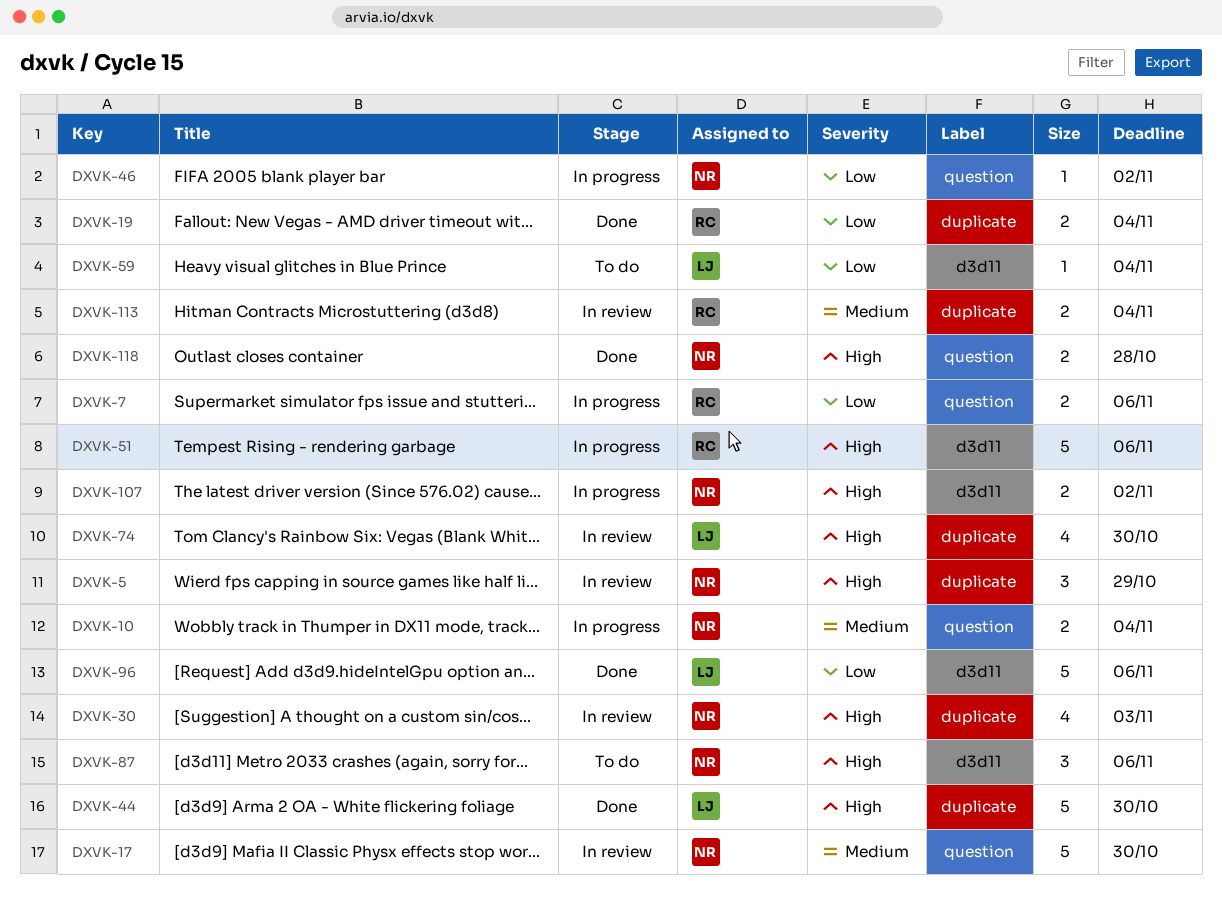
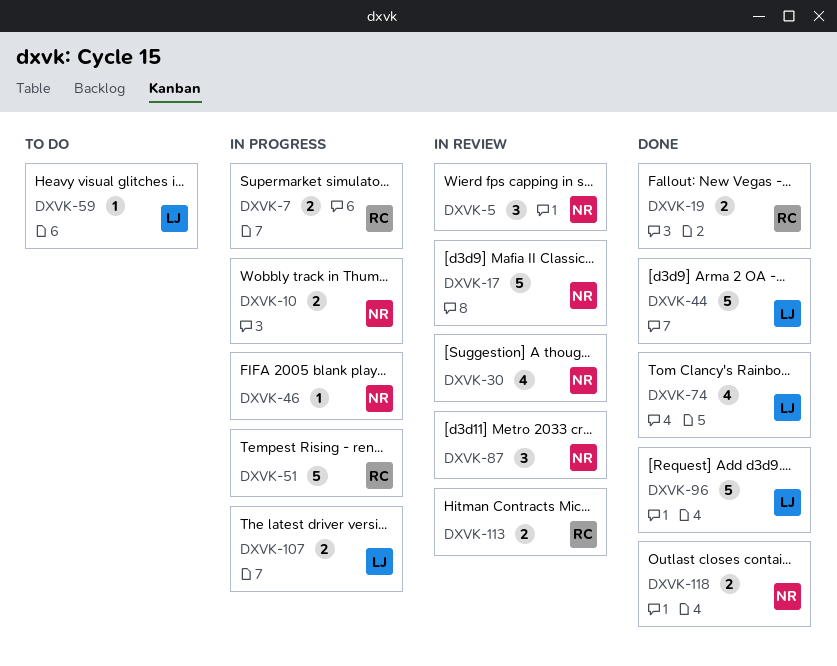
DXVK-74, status: In review -> Done
DXVK-87, status: To do -> In review
DXVK-107, owner: NR -> LJ

